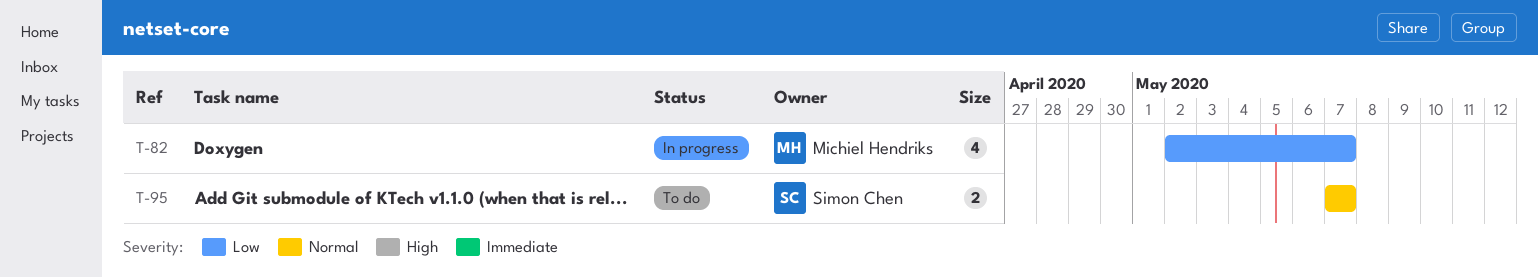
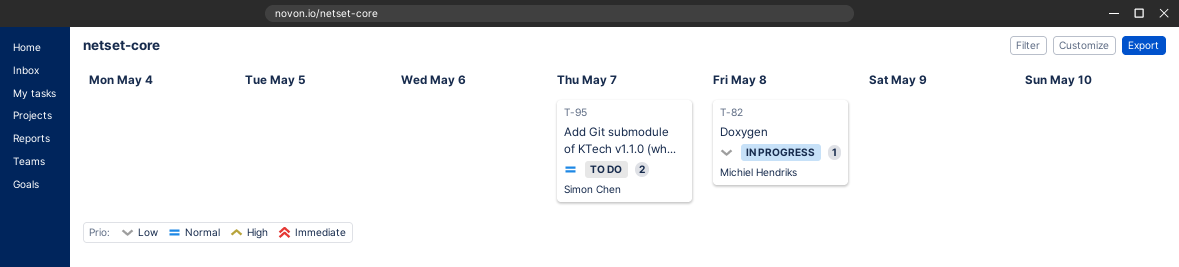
T-82, estimate: 4 -> 1
T-82, due: May 7 -> May 8

